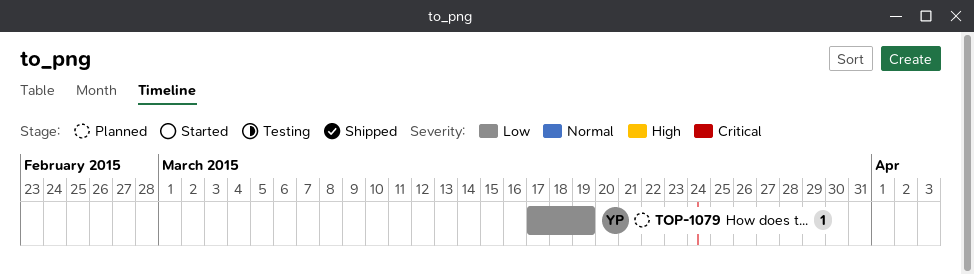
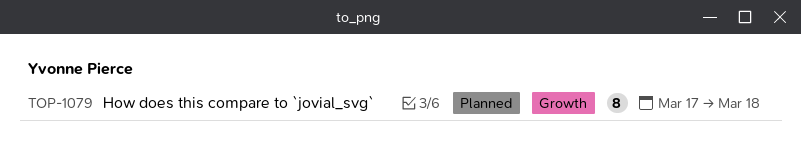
TOP-1079, estimate: 1 -> 8
TOP-1079, due: Mar 19 -> Mar 18

